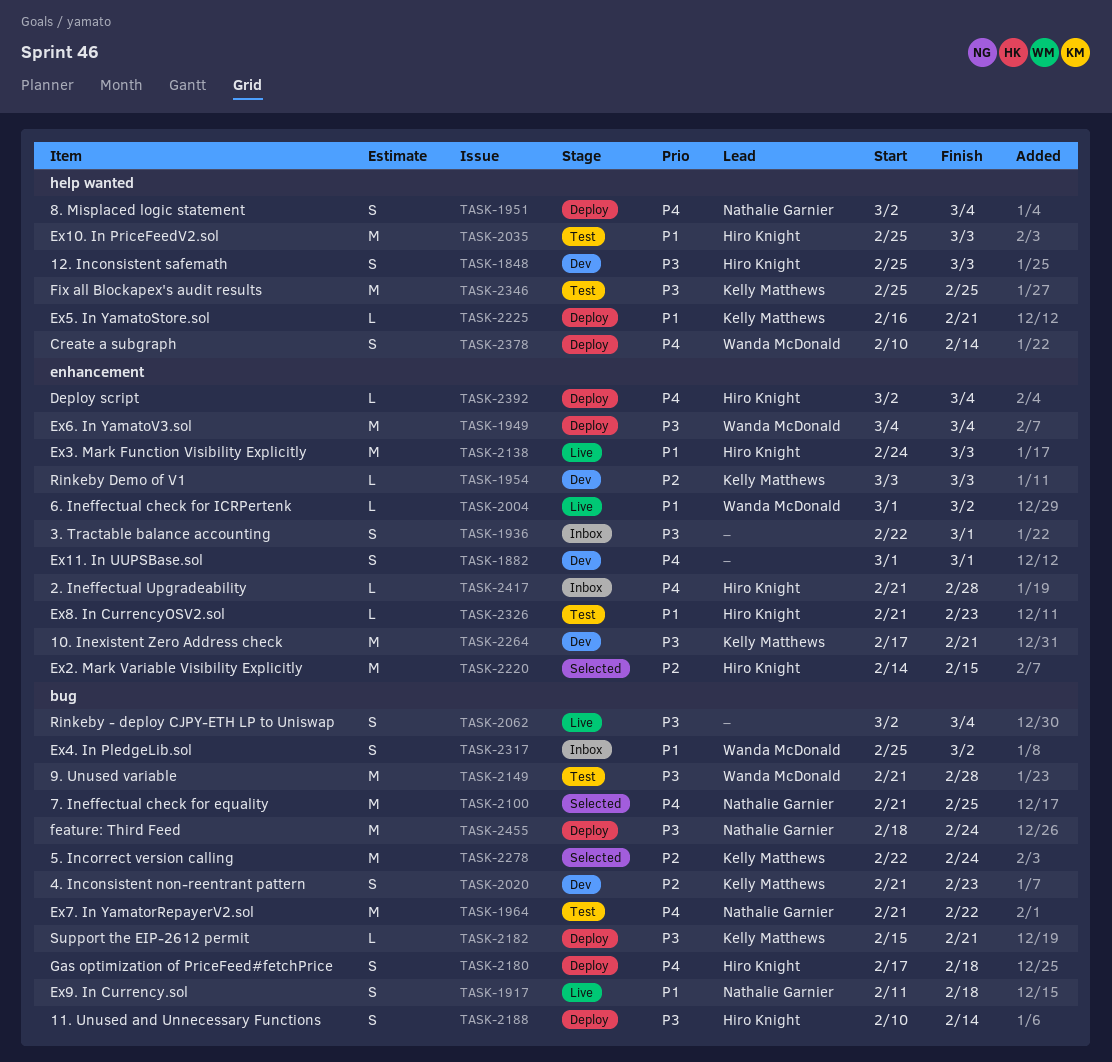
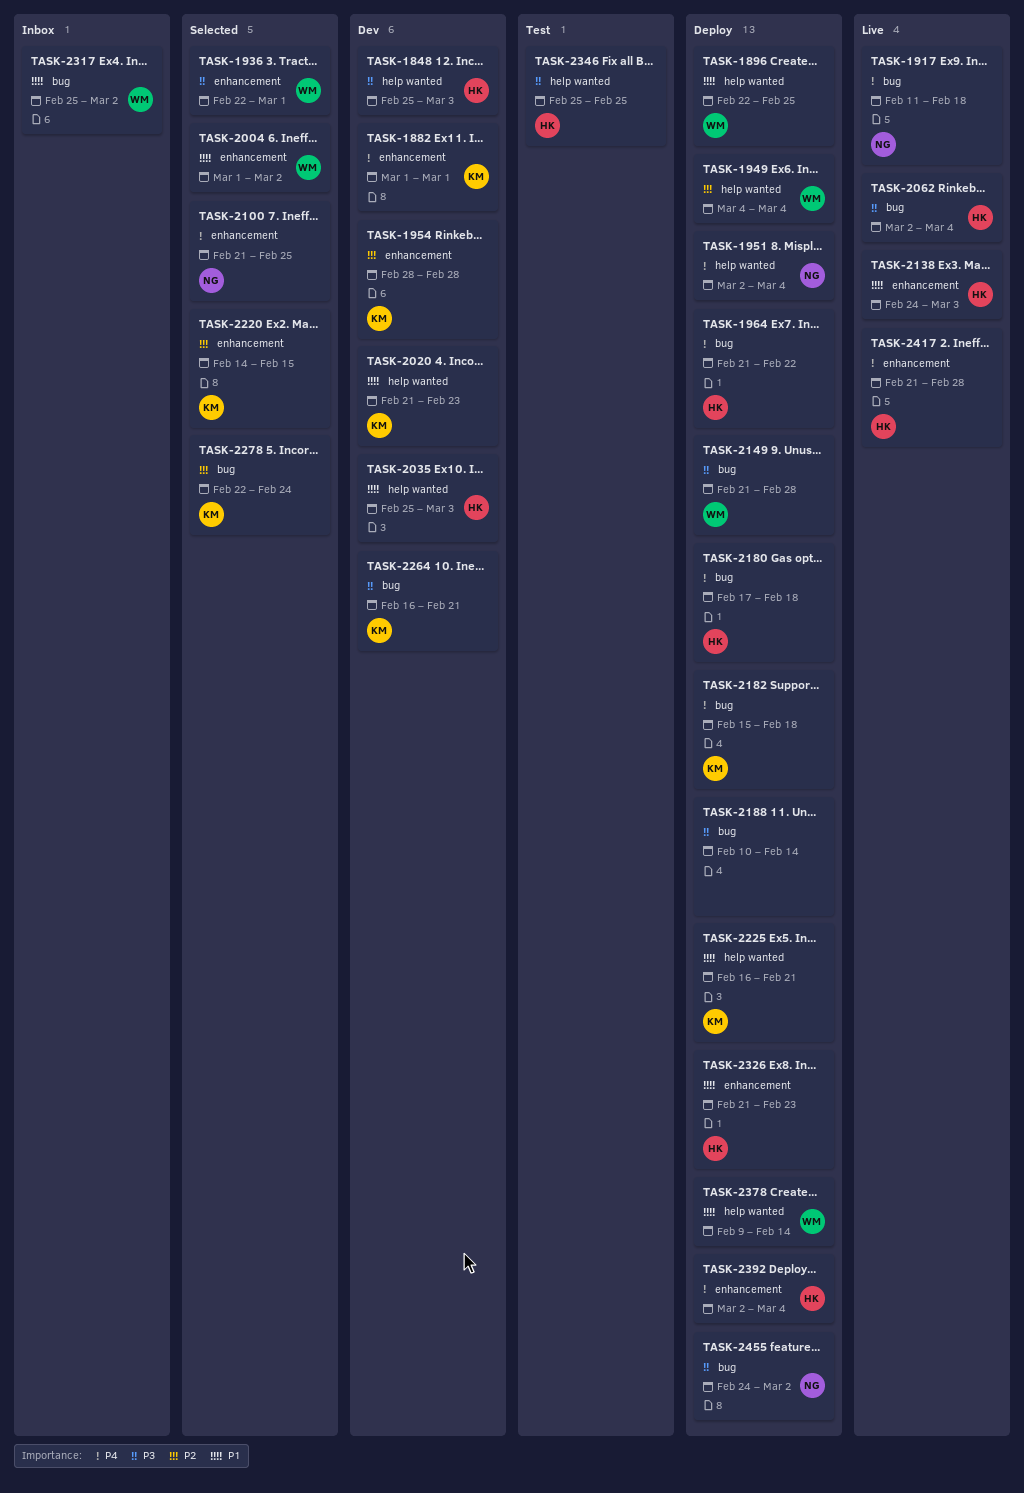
TASK-1882, owner: none -> Kelly Matthews
TASK-1896: none -> present
TASK-1917, priority: P1 -> P4
TASK-1936, status: Inbox -> Selected
TASK-1936, owner: none -> Wanda McDonald
TASK-1949, priority: P3 -> P2
TASK-1949, label: enhancement -> help wanted
TASK-1954, start: Mar 3 -> Feb 28
TASK-1954, due: Mar 3 -> Feb 28
TASK-1964, status: Test -> Deploy
TASK-1964, owner: Nathalie Garnier -> Hiro Knight
TASK-2004, status: Live -> Selected
TASK-2020, priority: P2 -> P1
TASK-2020, label: bug -> help wanted
TASK-2035, status: Test -> Dev
TASK-2062, owner: none -> Hiro Knight
TASK-2100, label: bug -> enhancement
TASK-2149, status: Test -> Deploy
TASK-2182, priority: P3 -> P4
TASK-2182, due: Feb 21 -> Feb 18
TASK-2188, owner: Hiro Knight -> none
TASK-2220, owner: Hiro Knight -> Kelly Matthews
TASK-2264, label: enhancement -> bug
TASK-2264, start: Feb 17 -> Feb 16
TASK-2326, status: Test -> Deploy
TASK-2346, owner: Kelly Matthews -> Hiro Knight
TASK-2378, priority: P4 -> P1
TASK-2378, start: Feb 10 -> Feb 9
TASK-2417, status: Inbox -> Live
TASK-2455, start: Feb 18 -> Feb 24
TASK-2455, due: Feb 24 -> Mar 2

